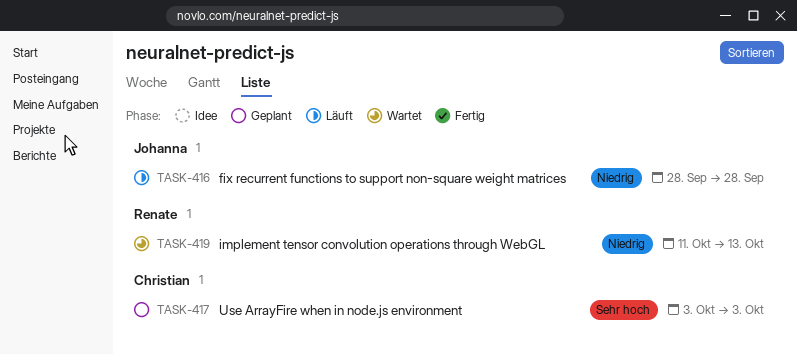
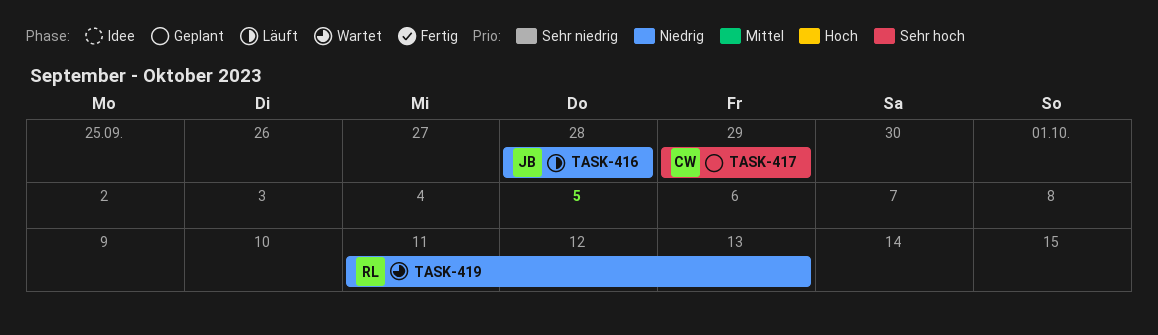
TASK-417, start: Oct 3 -> Sep 29
TASK-417, due: Oct 3 -> Sep 29

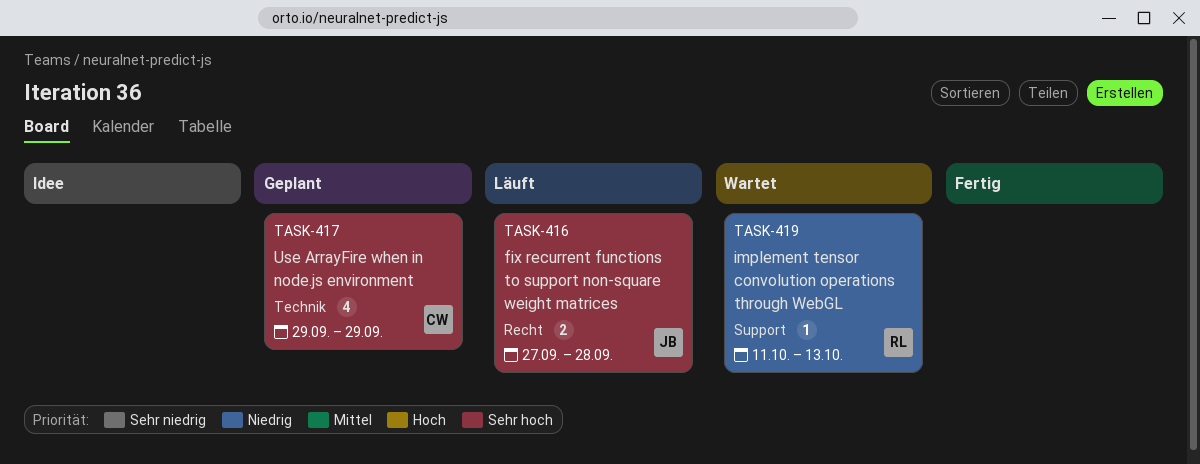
TASK-416, priority: Niedrig -> Sehr hoch
TASK-416, start: Sep 28 -> Sep 27

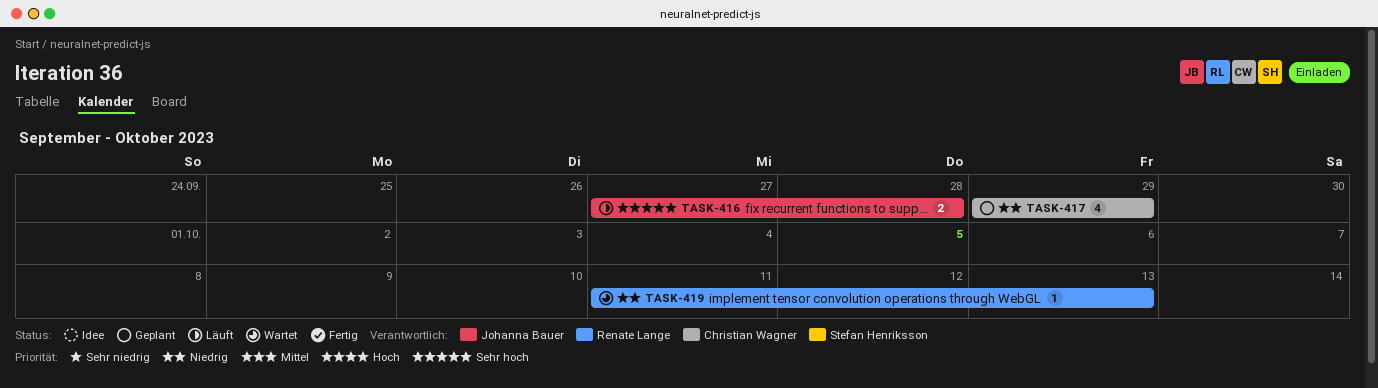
TASK-417, priority: Sehr hoch -> Niedrig

